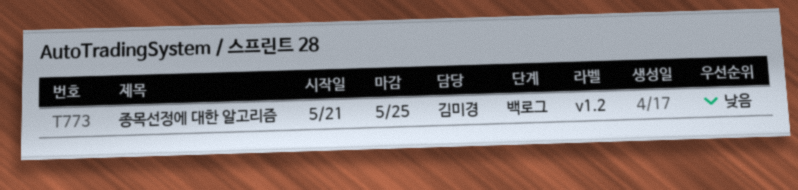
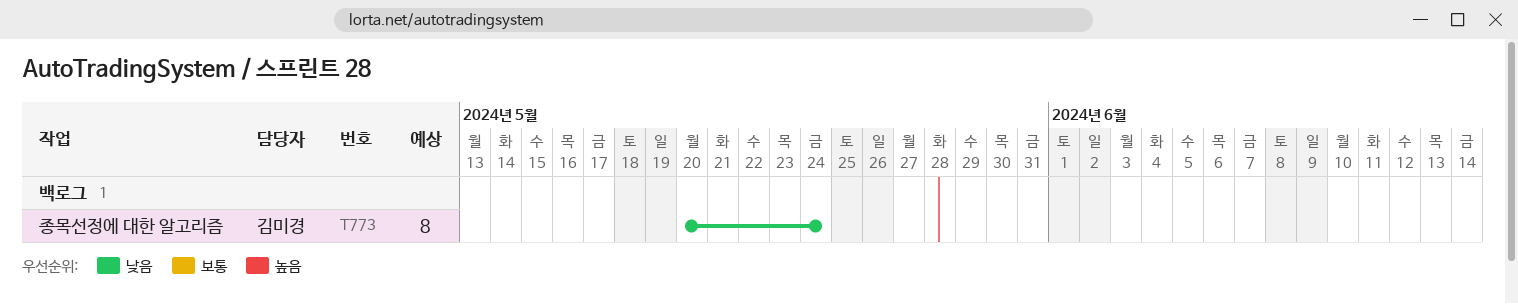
T773, start: May 21 -> May 20
T773, due: May 25 -> May 24

